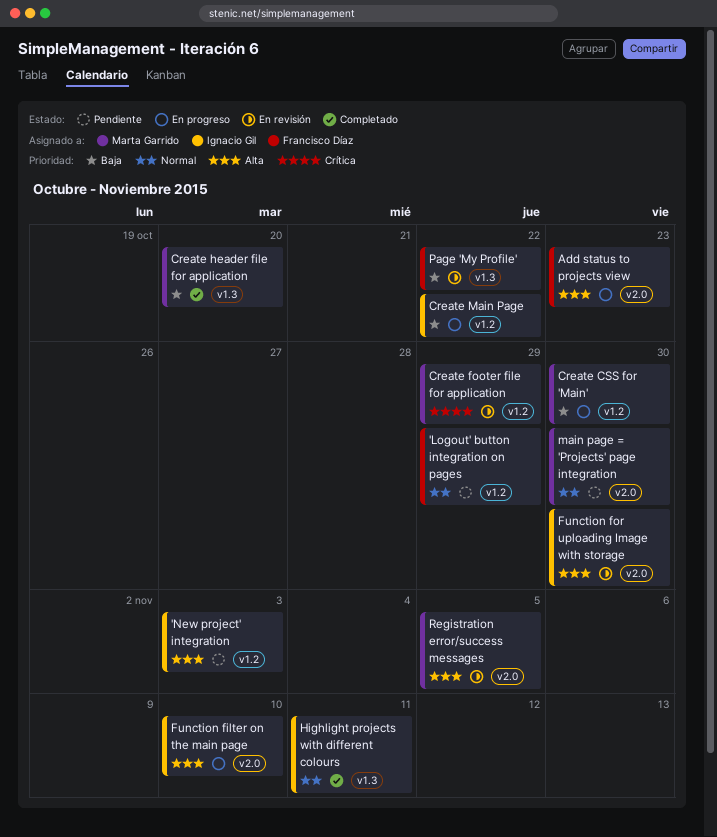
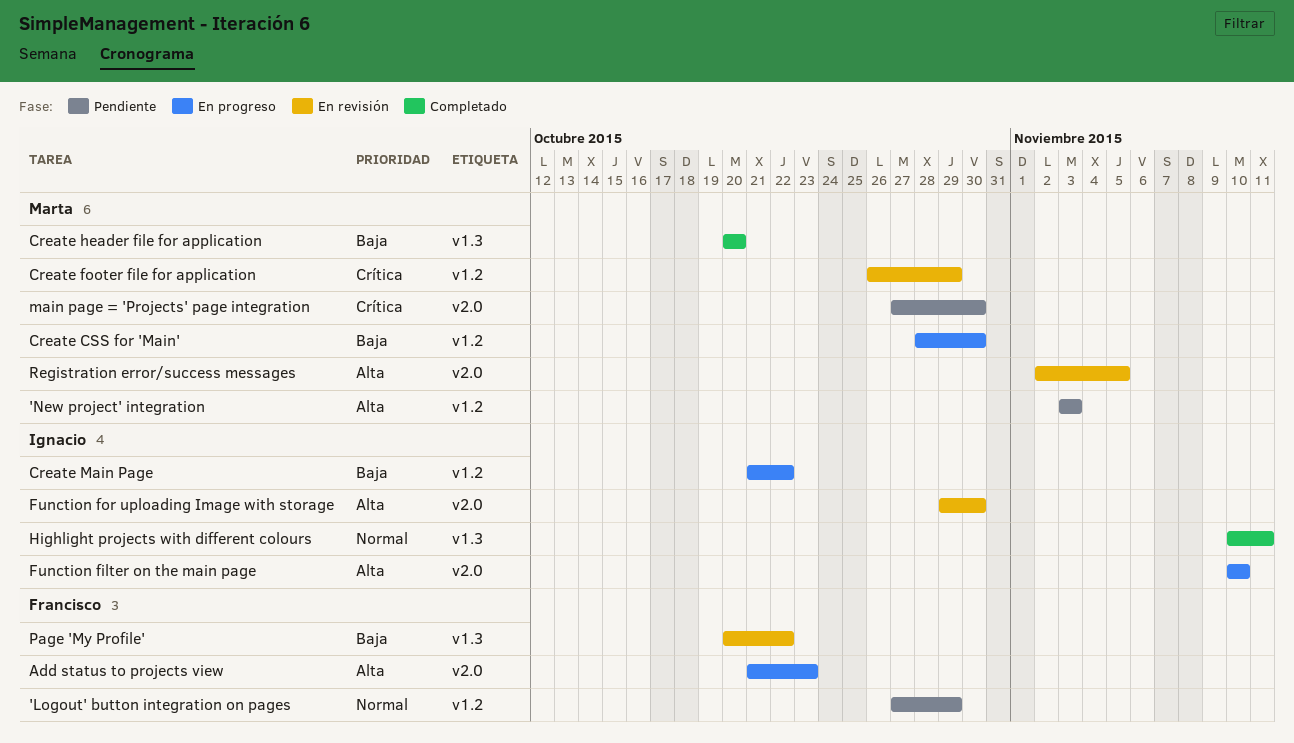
'New project' integration, owner: Ignacio Gil -> Marta Garrido
main page = 'Projects' page integration, priority: Normal -> Crítica

